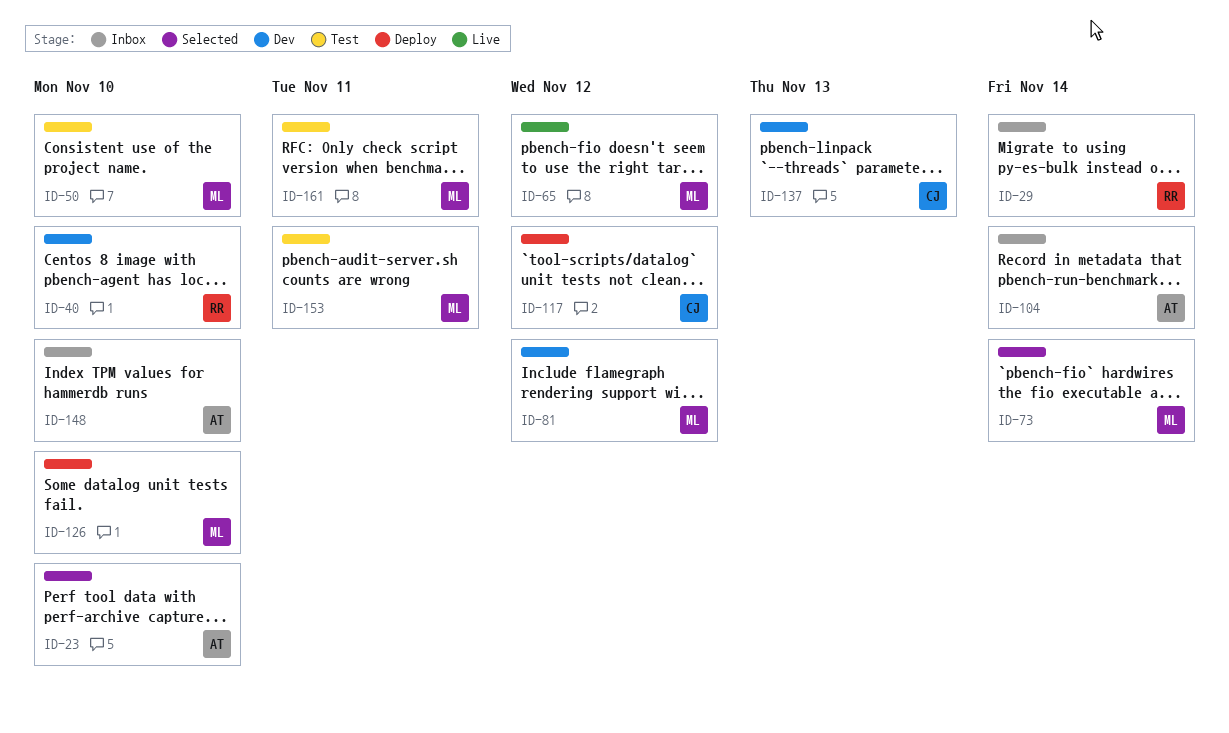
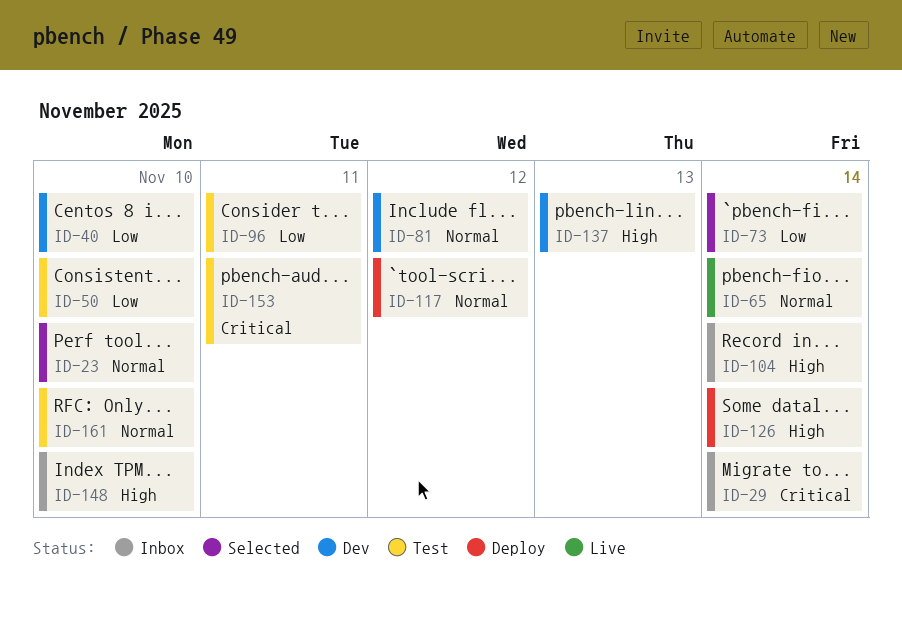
ID-65, due: Nov 12 -> Nov 14
ID-96: none -> present
ID-126, due: Nov 10 -> Nov 14
ID-161, due: Nov 11 -> Nov 10

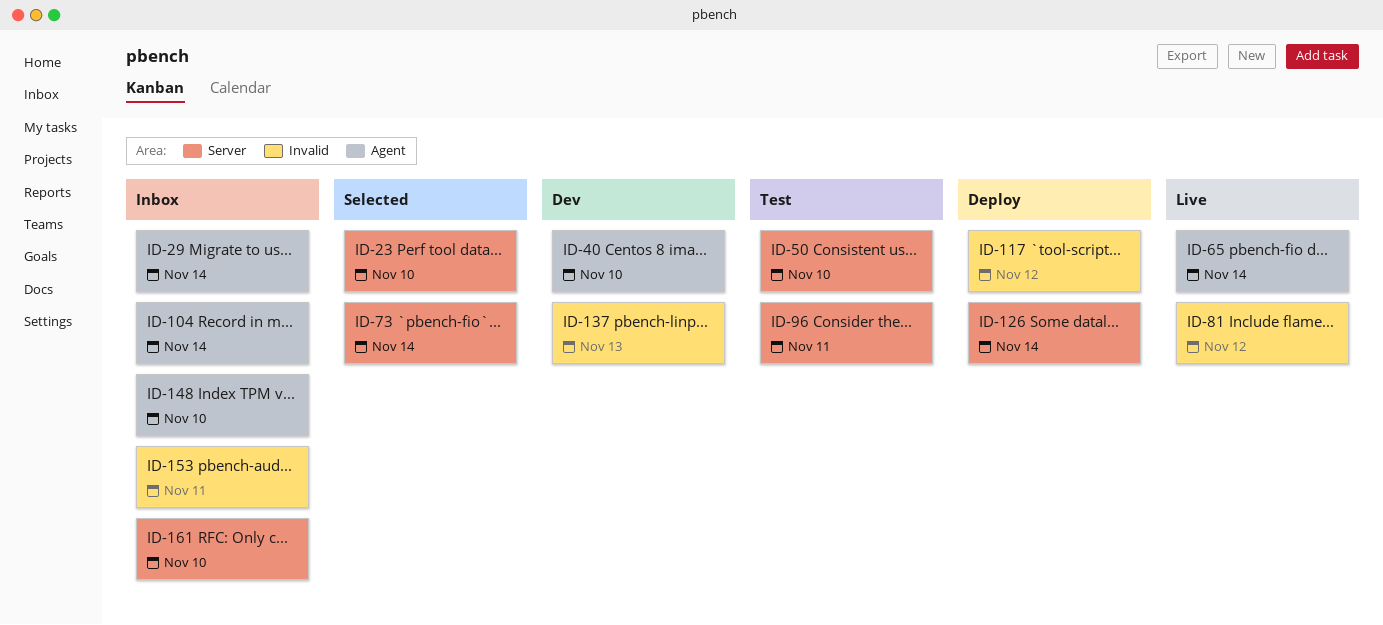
ID-81, status: Dev -> Live
ID-153, status: Test -> Inbox
ID-161, status: Test -> Inbox

